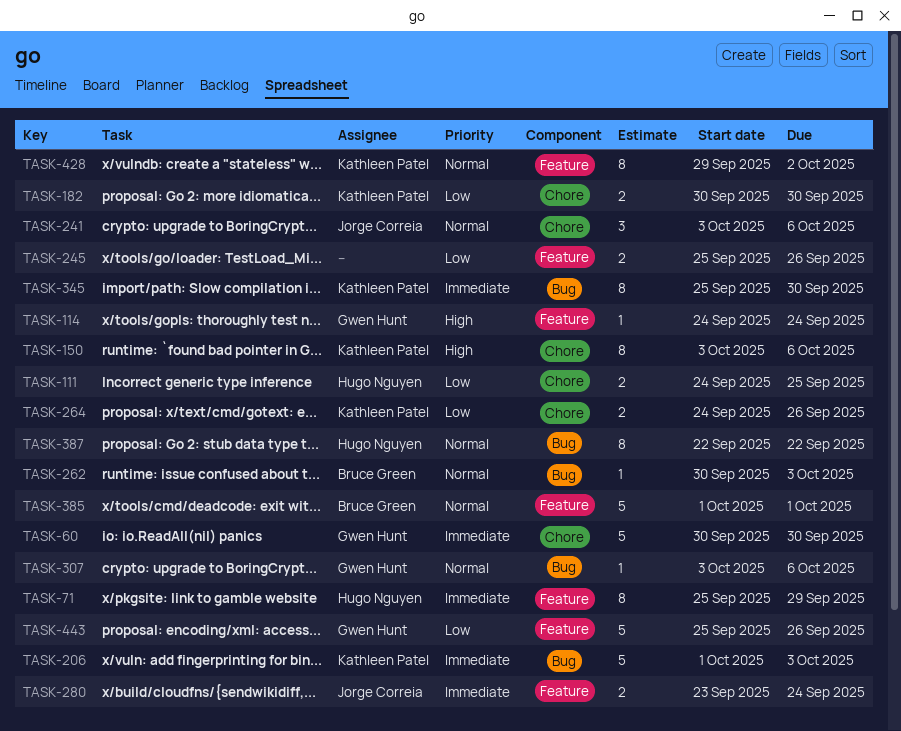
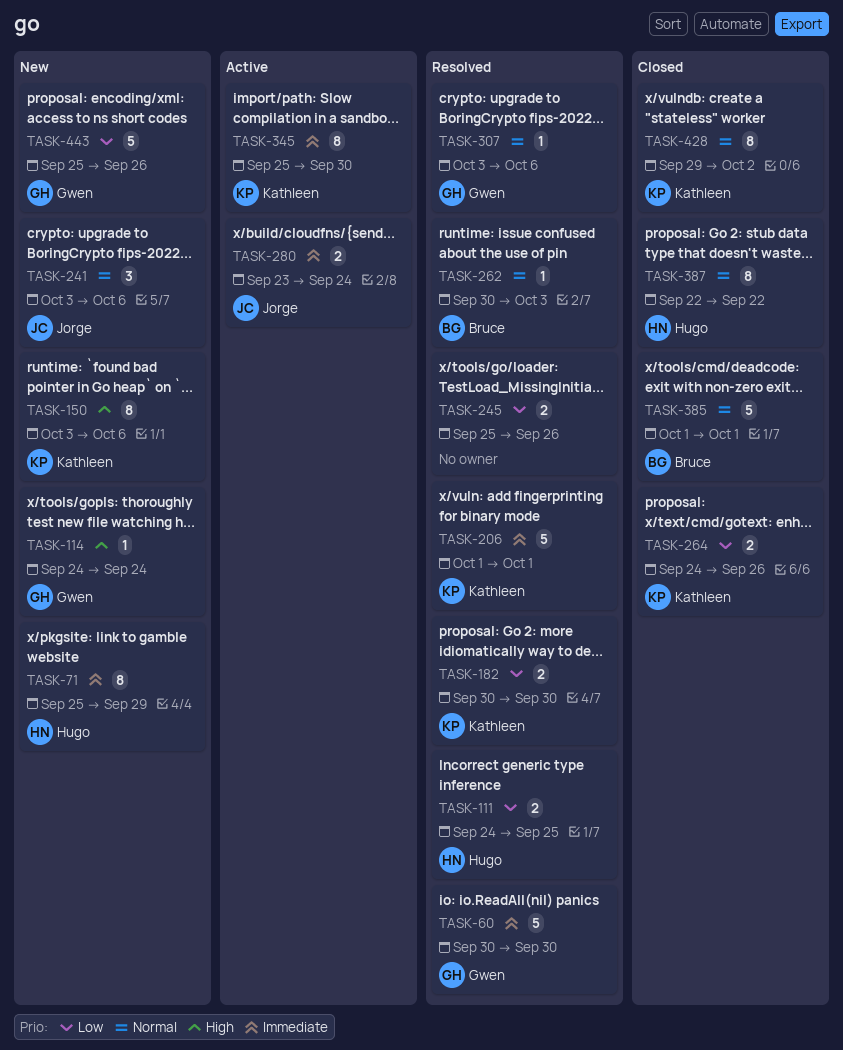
TASK-206, due: Oct 3 -> Oct 1

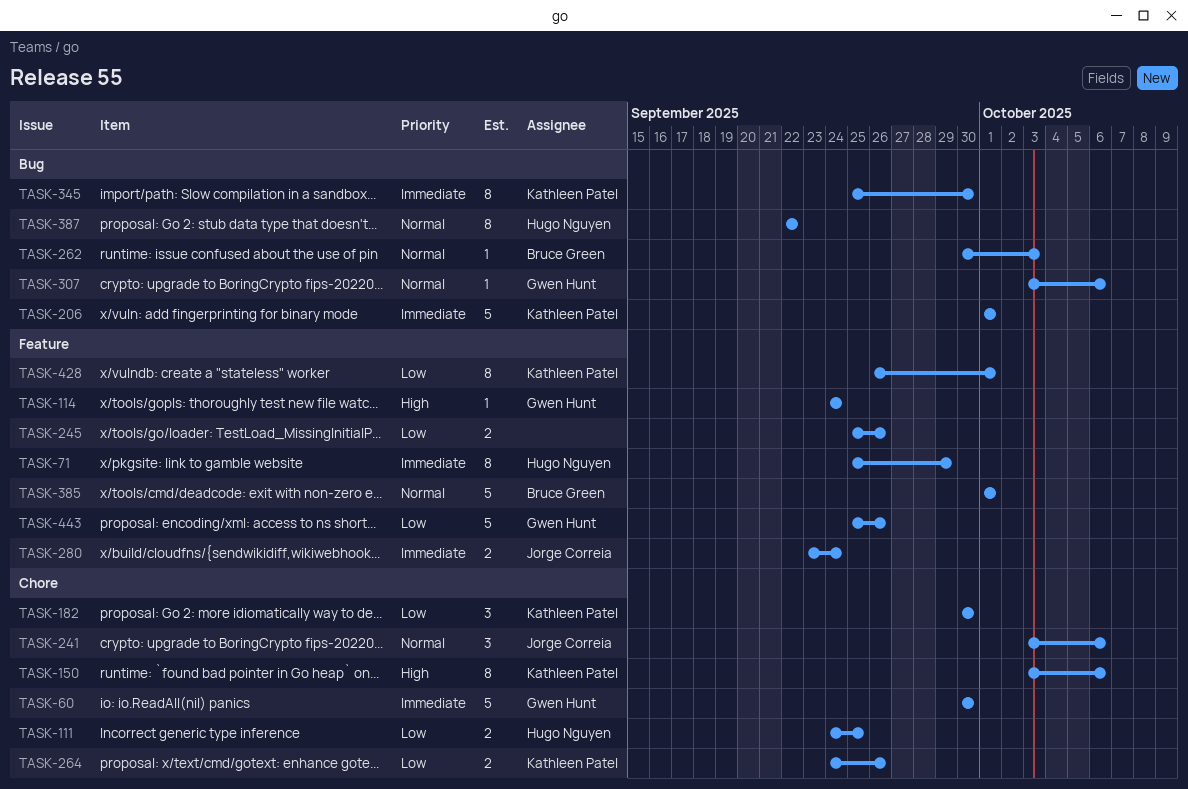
TASK-182, estimate: 2 -> 3
TASK-428, priority: Normal -> Low
TASK-428, start: Sep 29 -> Sep 26
TASK-428, due: Oct 2 -> Oct 1

